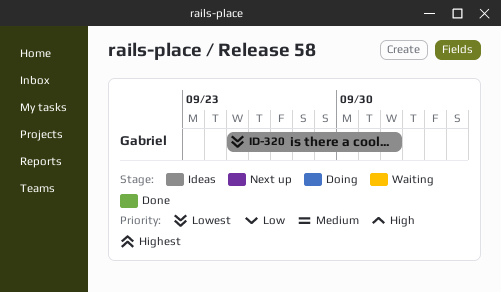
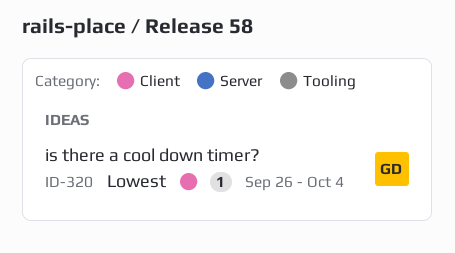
ID-320, start: Sep 25 -> Sep 26
ID-320, due: Oct 2 -> Oct 4

